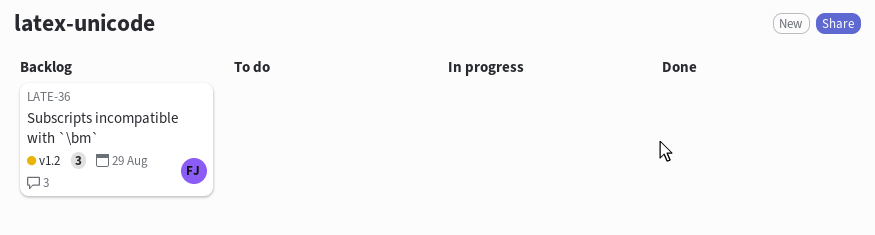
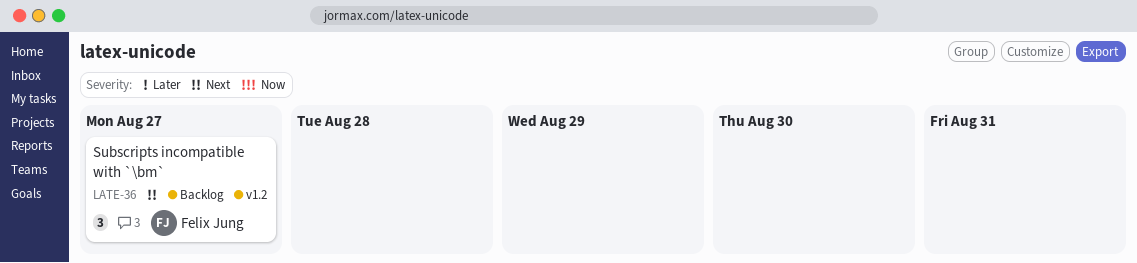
LATE-36, due: Aug 29 -> Aug 27

